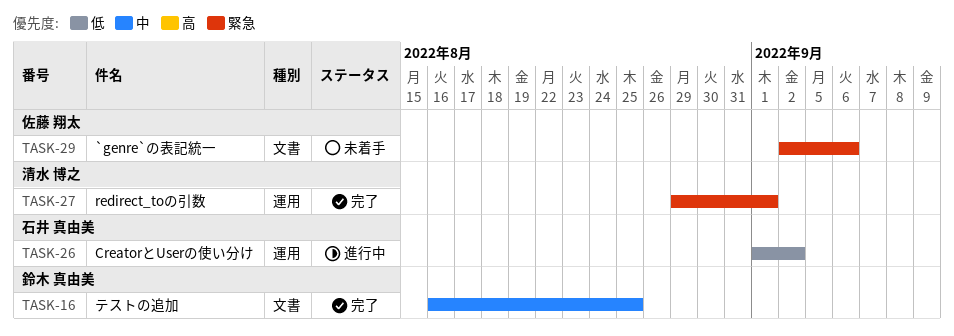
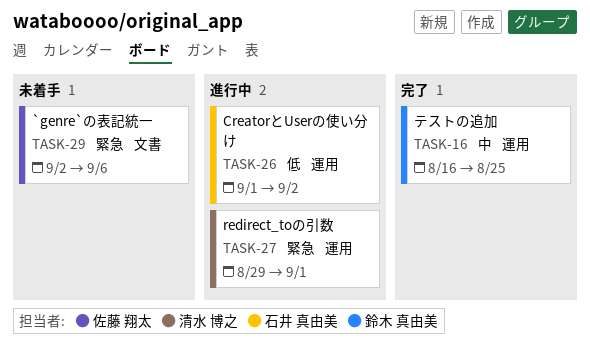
TASK-16, label: 文書 -> 運用
TASK-27, status: 完了 -> 進行中

